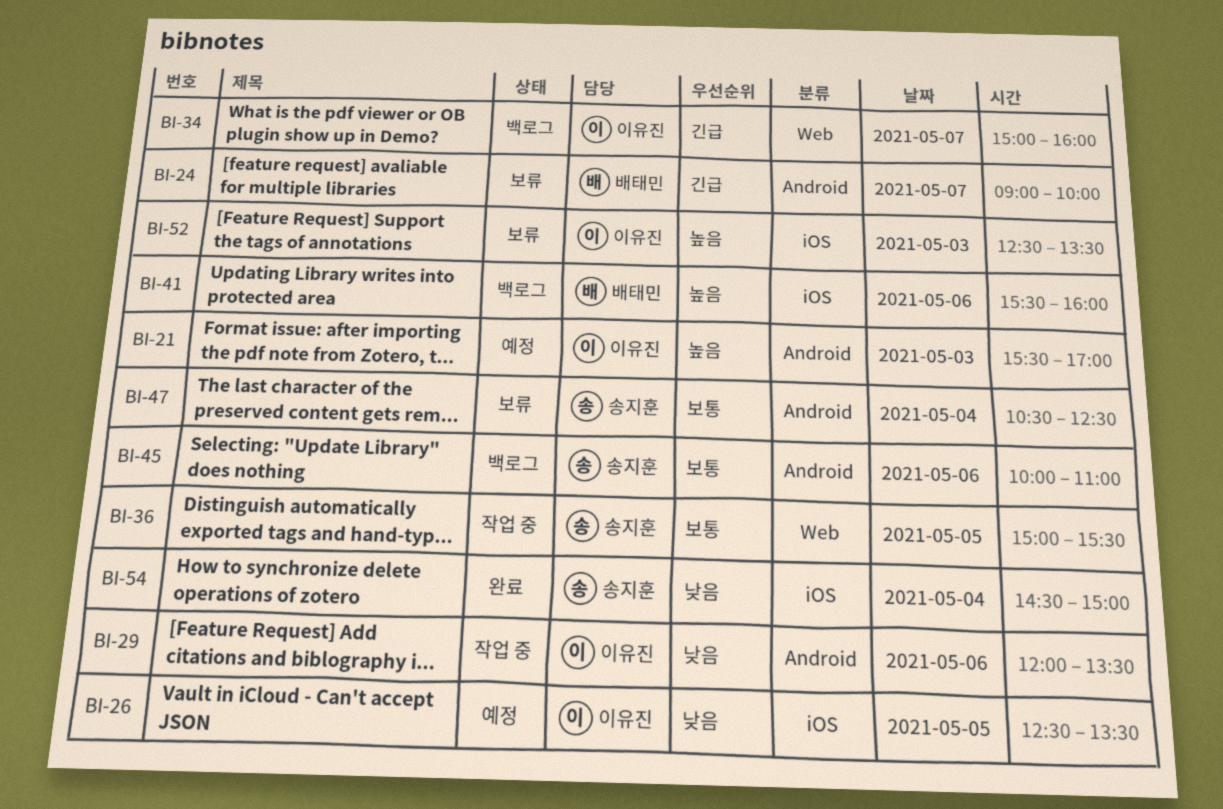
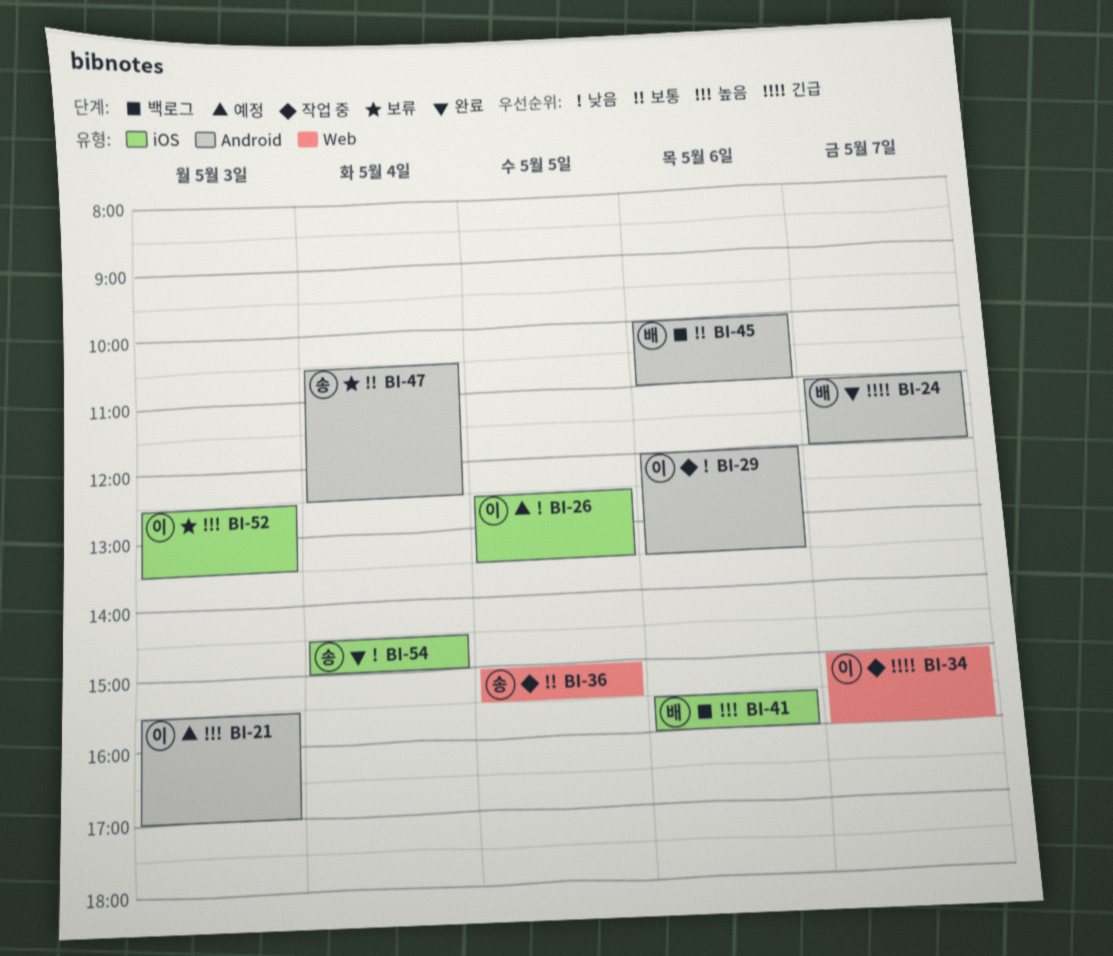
BI-24, status: 보류 -> 완료
BI-24, begins: 09:00 -> 11:00
BI-24, ends: 10:00 -> 12:00
BI-34, status: 백로그 -> 작업 중
BI-45, owner: 송지훈 -> 배태민

